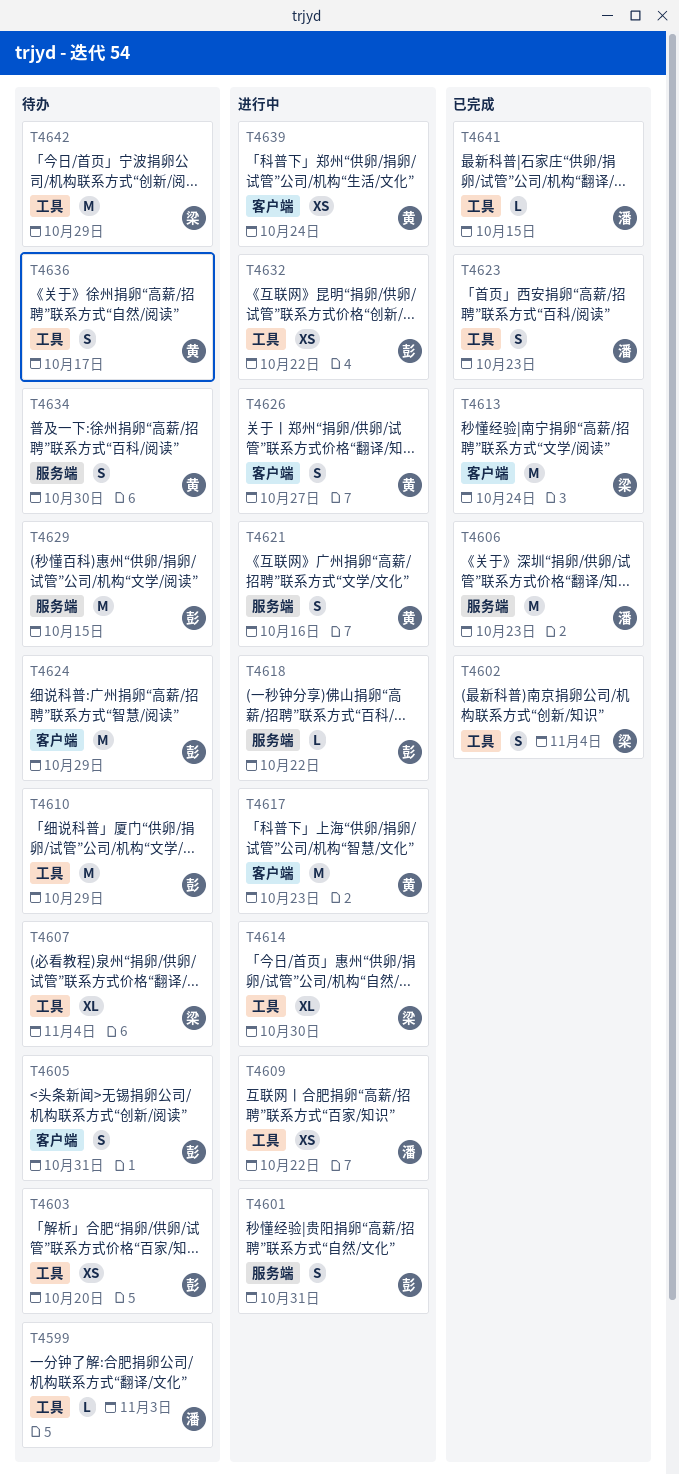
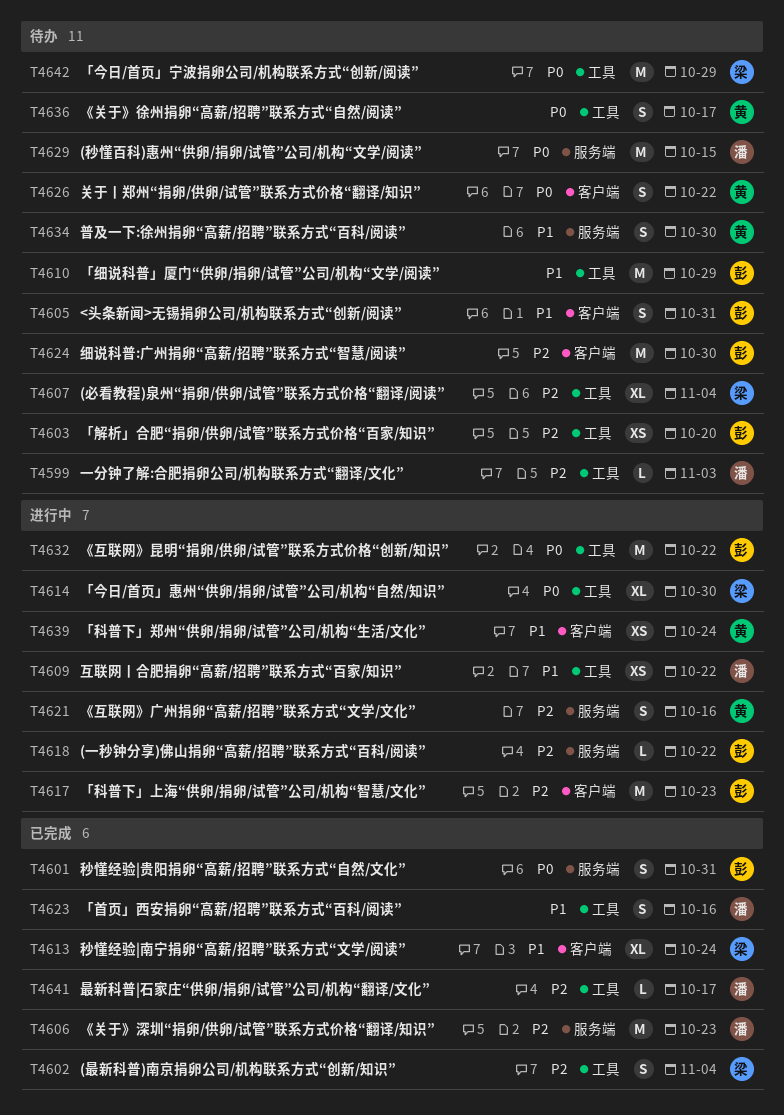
T4601, status: 进行中 -> 已完成
T4613, estimate: M -> XL
T4617, owner: 黄 -> 彭
T4623, due: Oct 23 -> Oct 16
T4624, due: Oct 29 -> Oct 30
T4626, status: 进行中 -> 待办
T4626, due: Oct 27 -> Oct 22
T4629, owner: 彭 -> 潘
T4632, estimate: XS -> M
T4641, due: Oct 15 -> Oct 17

